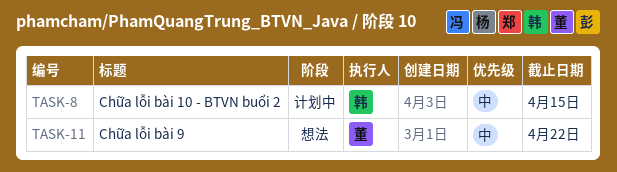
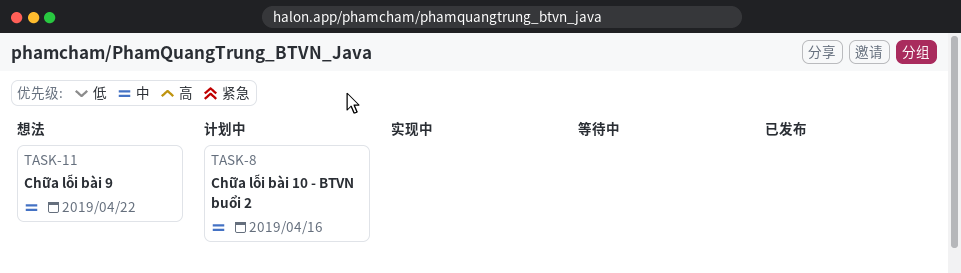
TASK-8, due: Apr 15 -> Apr 16

